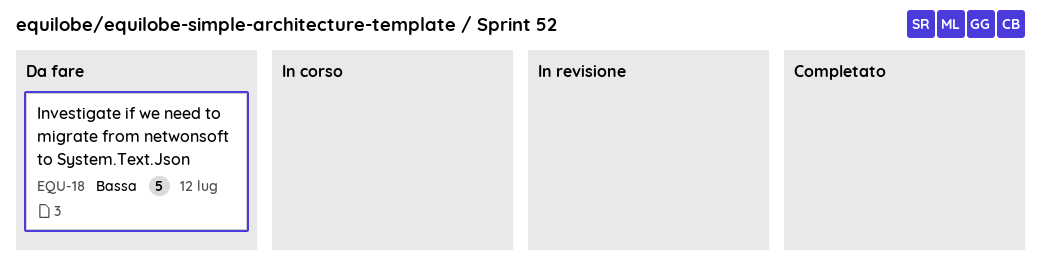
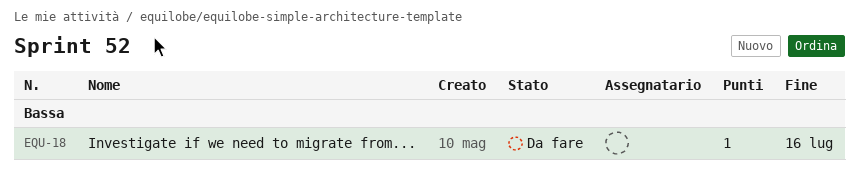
EQU-18, estimate: 5 -> 1
EQU-18, due: Jul 12 -> Jul 16

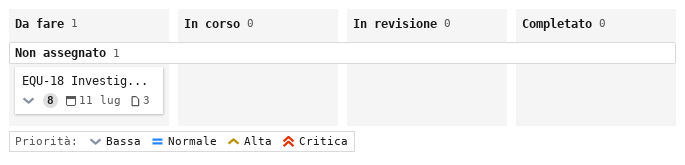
EQU-18, estimate: 1 -> 8
EQU-18, due: Jul 16 -> Jul 11

